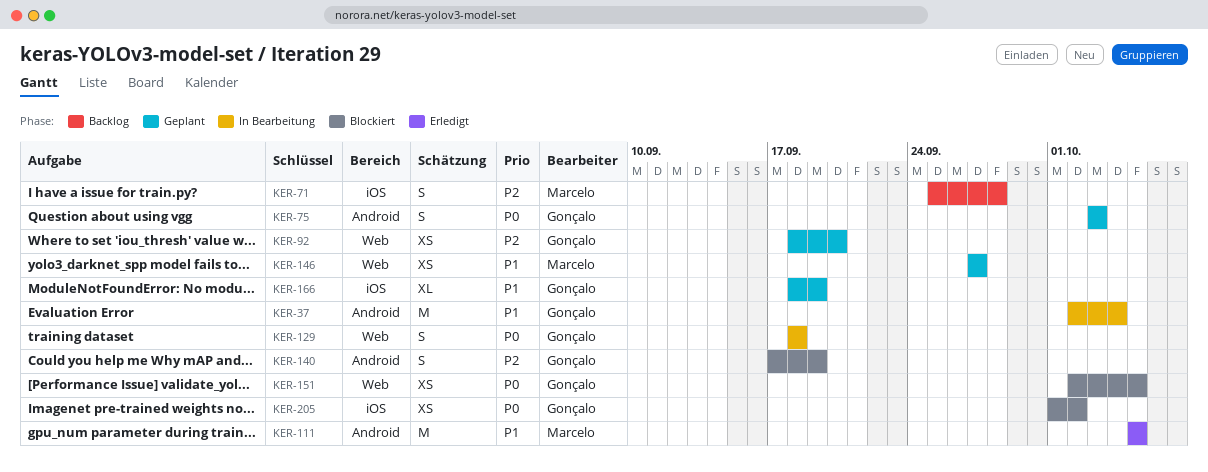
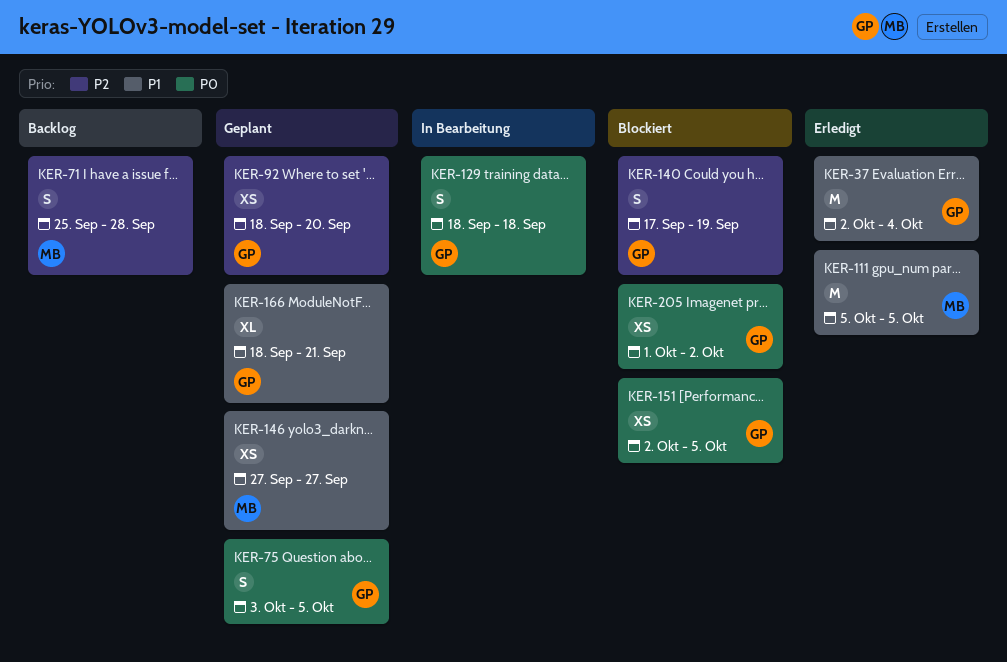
KER-37, status: In Bearbeitung -> Erledigt
KER-75, due: Oct 3 -> Oct 5
KER-166, due: Sep 19 -> Sep 21

